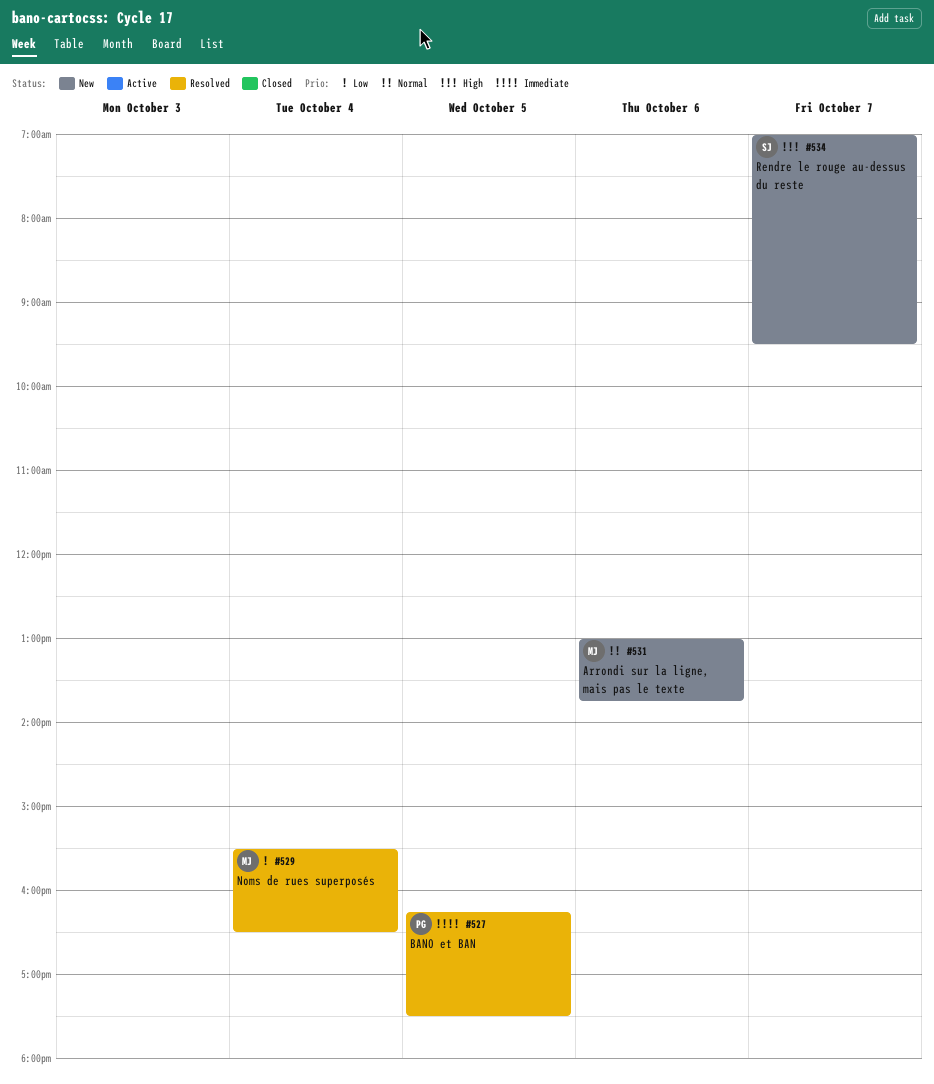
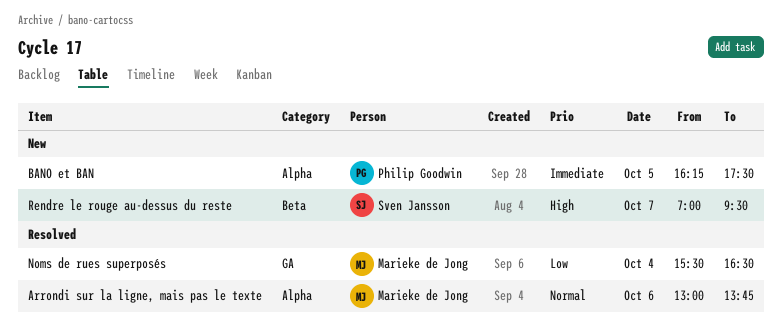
Arrondi sur la ligne, mais pas le texte, status: New -> Resolved
BANO et BAN, status: Resolved -> New

